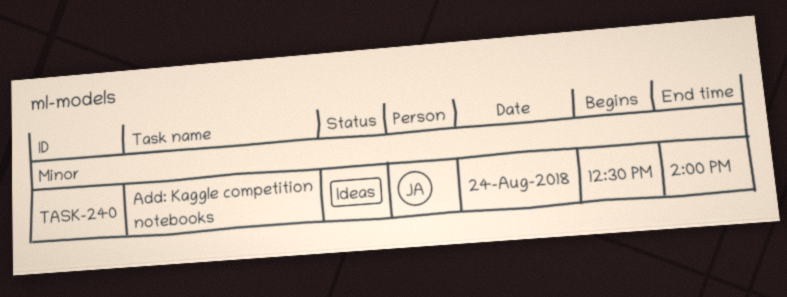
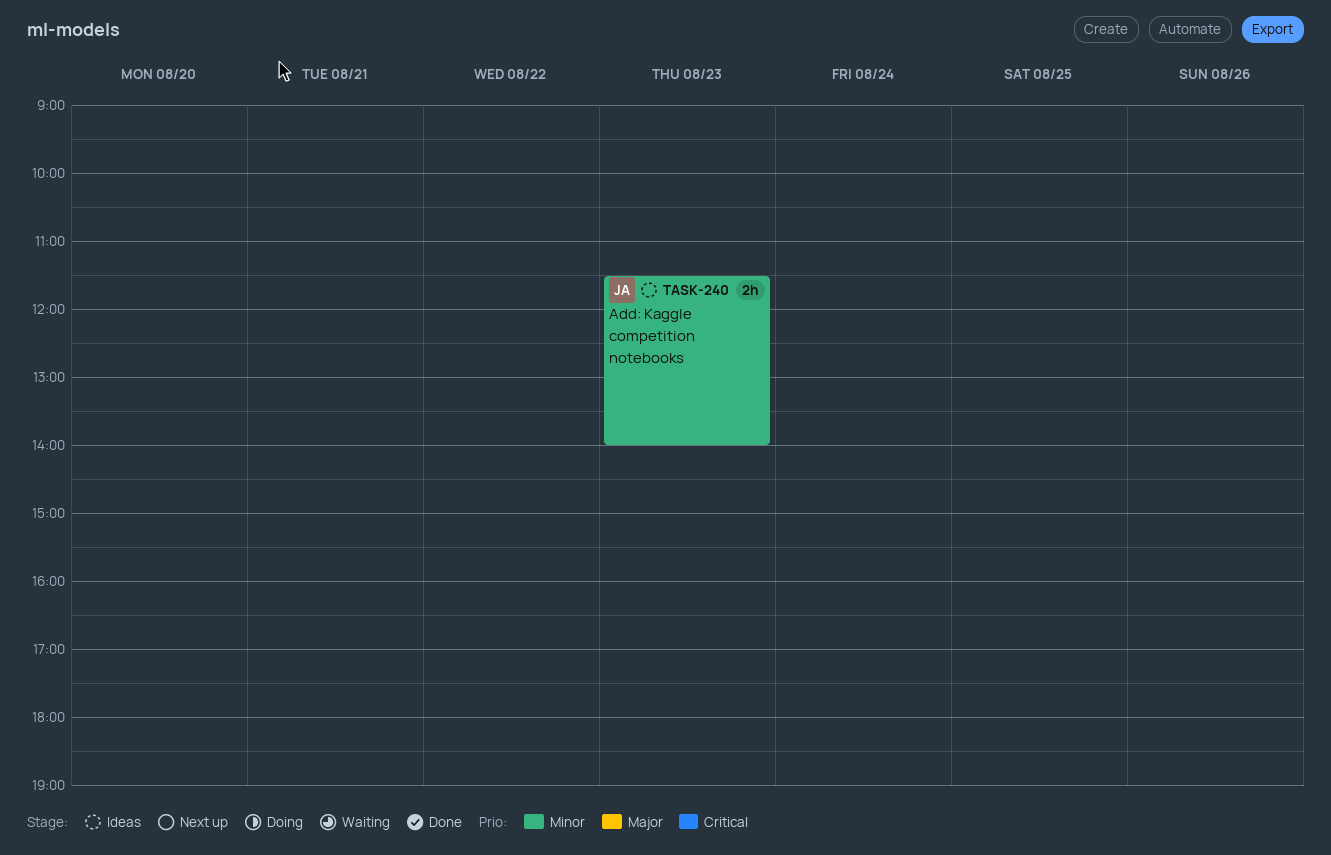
TASK-240, day: Aug 24 -> Aug 23
TASK-240, begins: 12:30 -> 11:30

